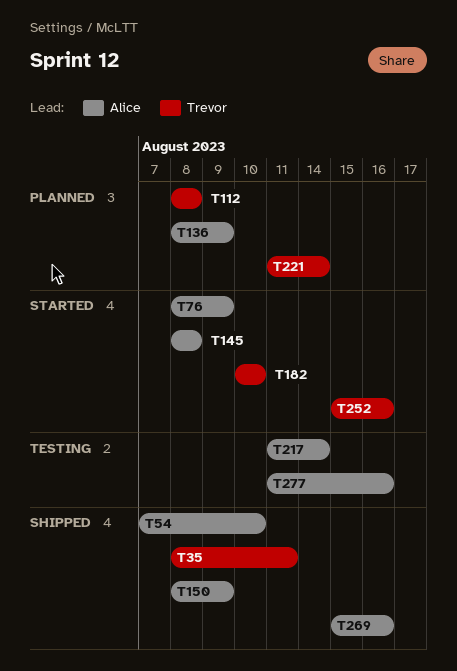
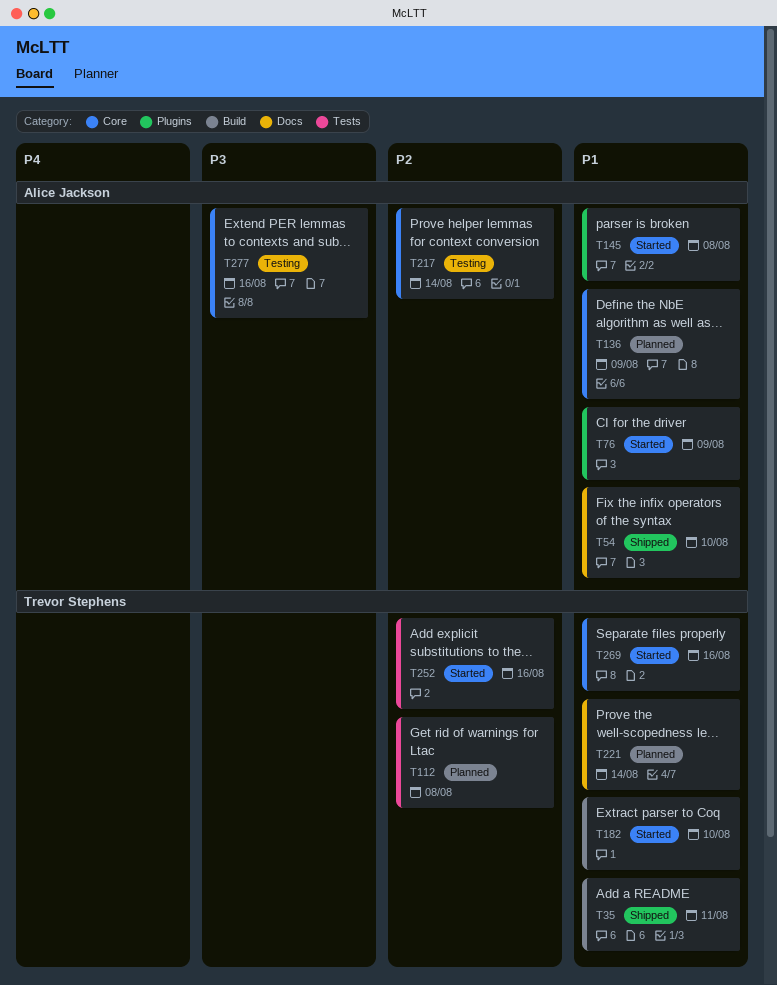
T150: present -> none
T269, status: Shipped -> Started
T269, owner: Alice Jackson -> Trevor Stephens

